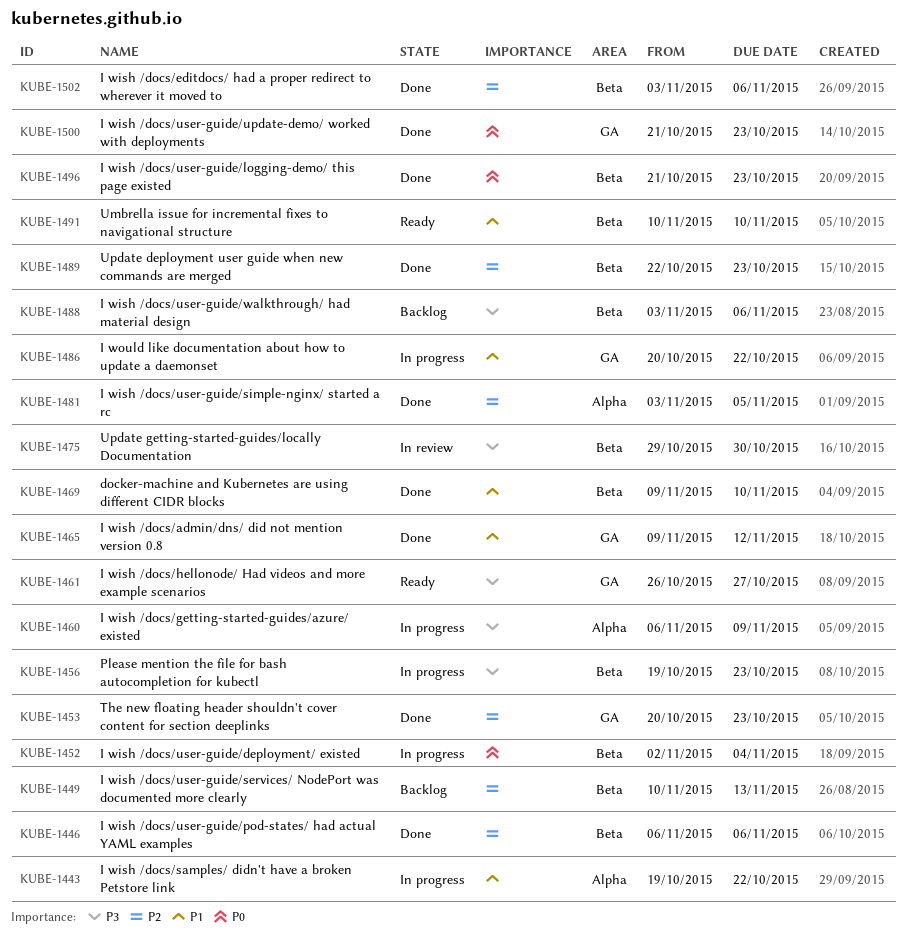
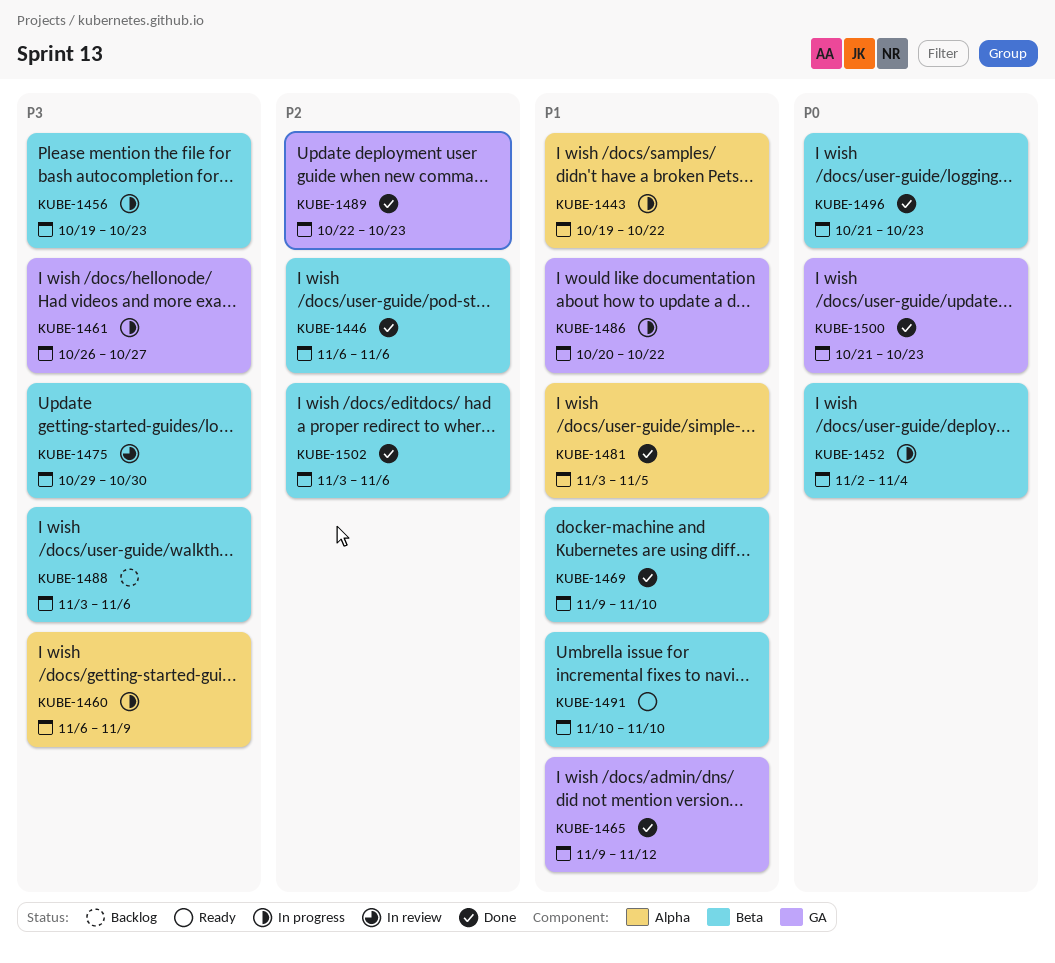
KUBE-1449: present -> none
KUBE-1453: present -> none
KUBE-1461, status: Ready -> In progress
KUBE-1481, priority: P2 -> P1
KUBE-1489, label: Beta -> GA

